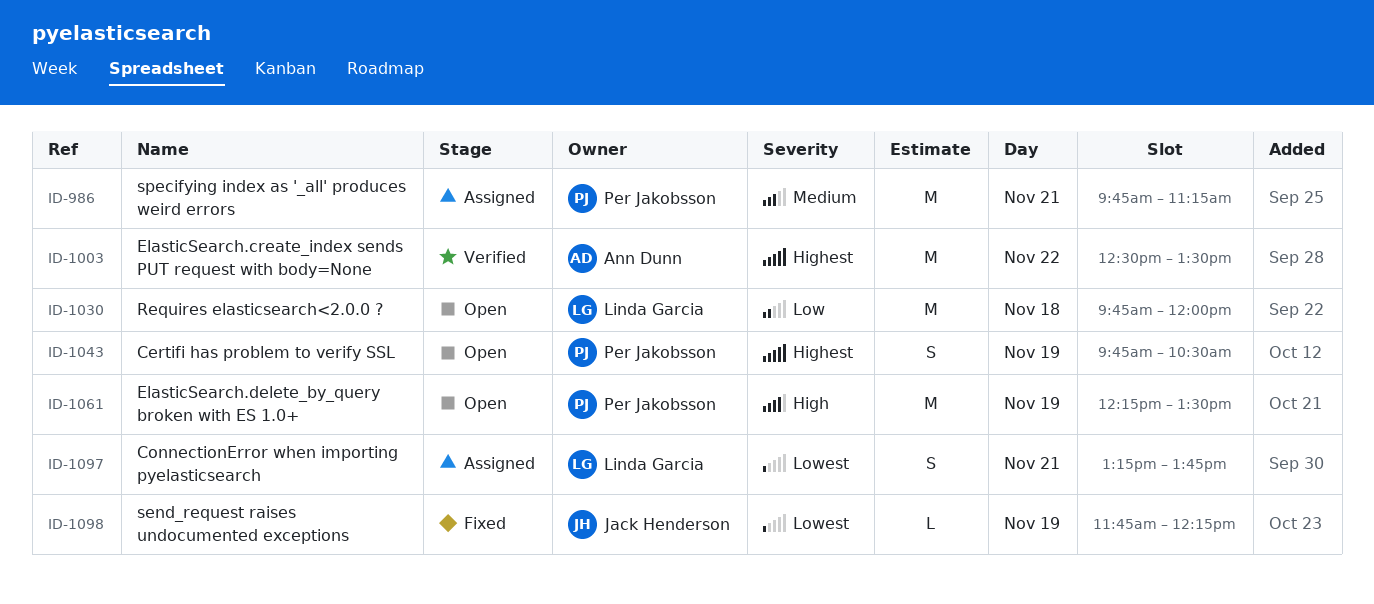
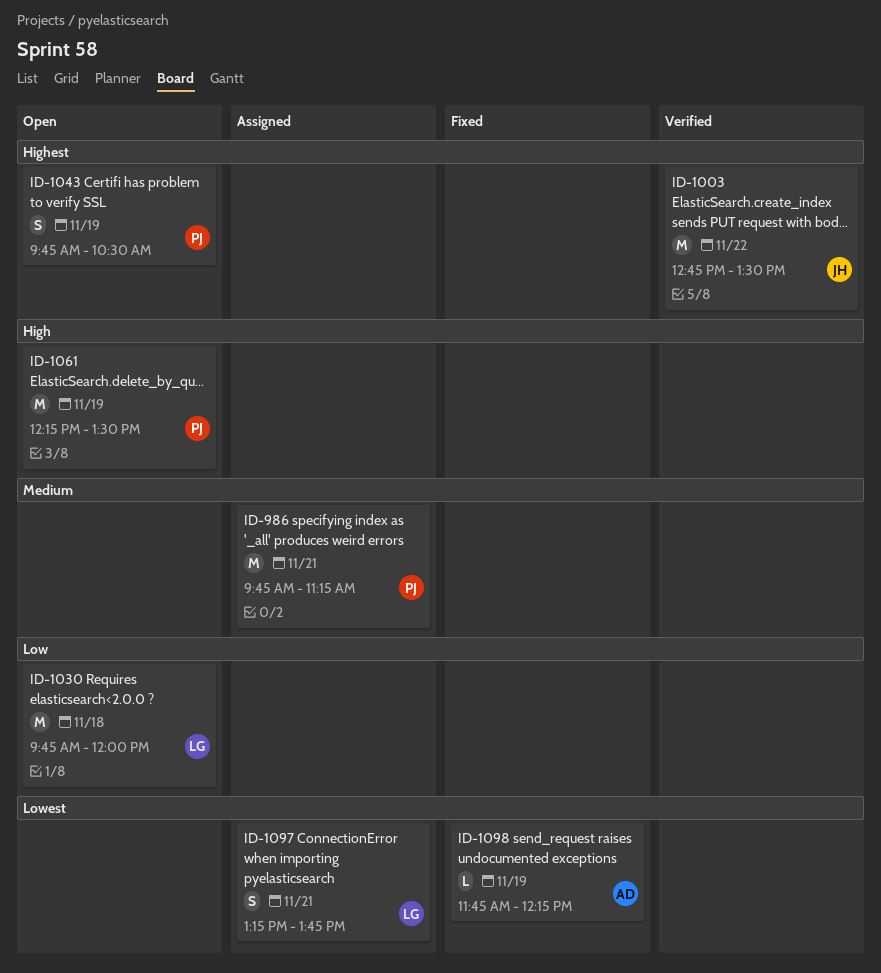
ID-1003, owner: Ann Dunn -> Jack Henderson
ID-1003, begins: 12:30 -> 12:45
ID-1098, owner: Jack Henderson -> Ann Dunn

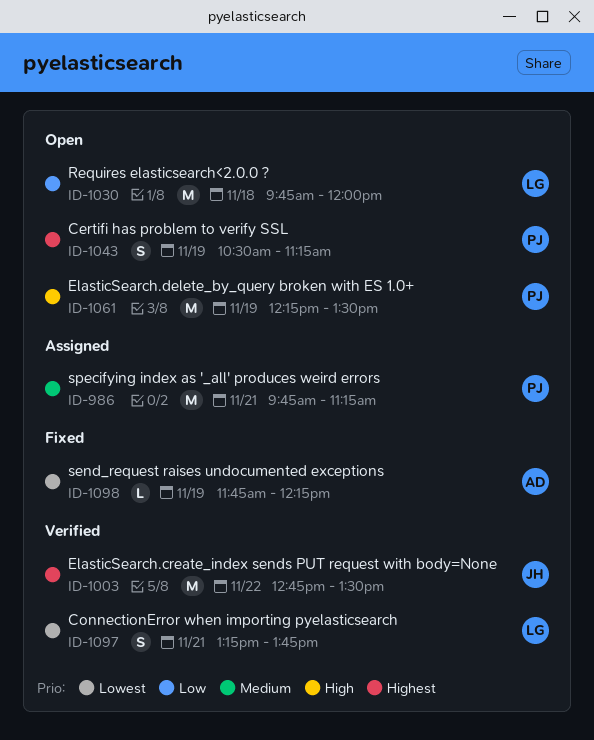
ID-1043, begins: 09:45 -> 10:30
ID-1043, ends: 10:30 -> 11:15
ID-1097, status: Assigned -> Verified

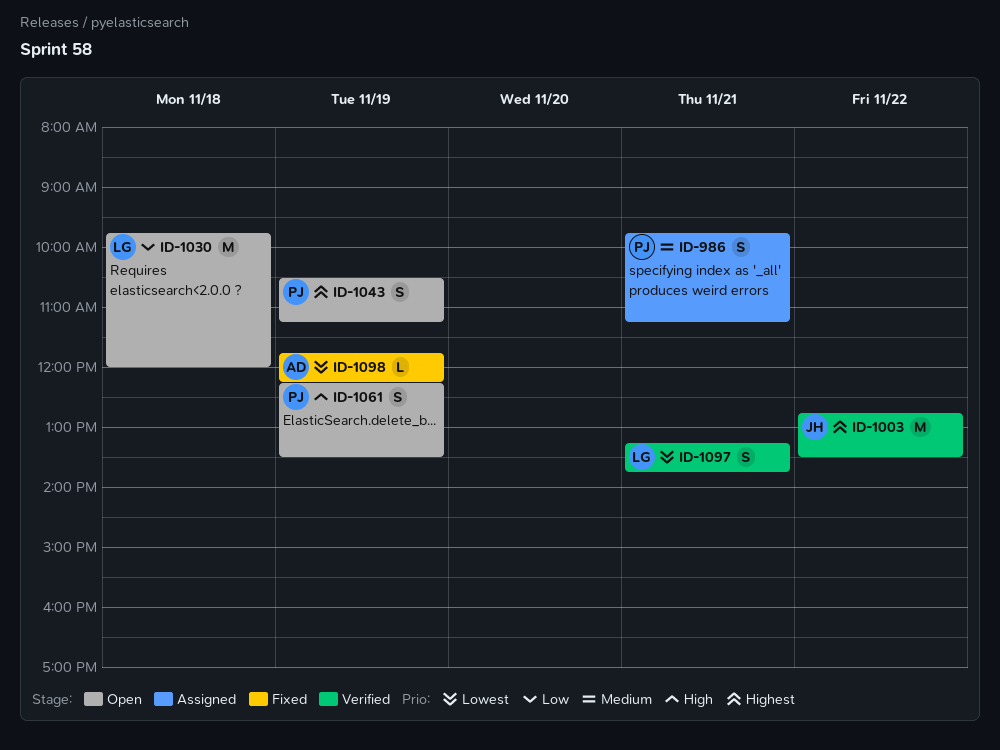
ID-986, estimate: M -> S
ID-1061, estimate: M -> S

